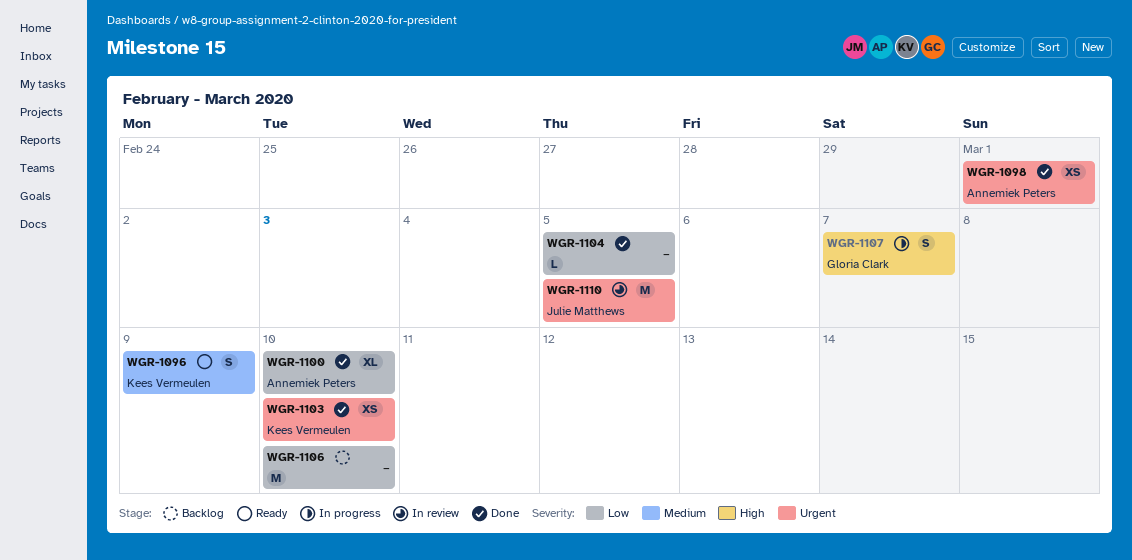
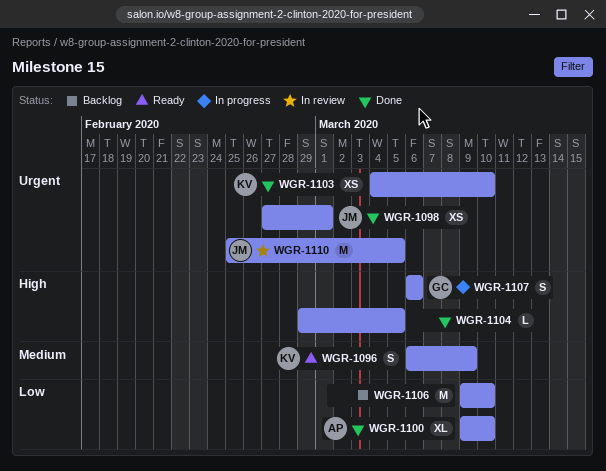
WGR-1098, owner: Annemiek Peters -> Julie Matthews
WGR-1104, priority: Low -> High
WGR-1107, due: Mar 7 -> Mar 6

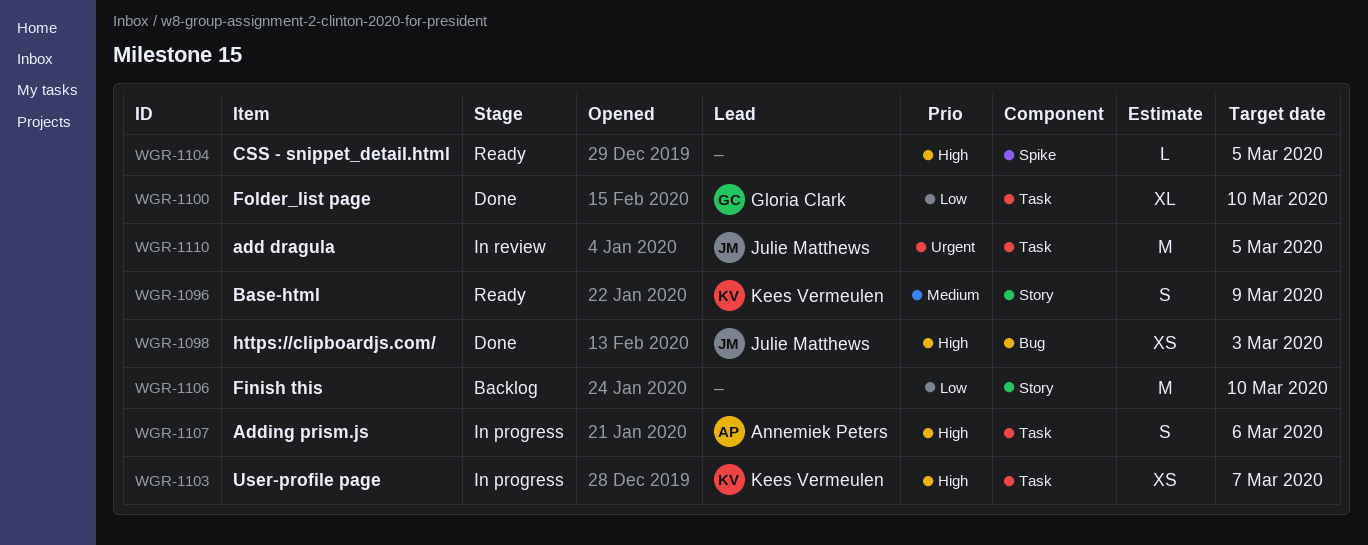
WGR-1098, priority: Urgent -> High
WGR-1098, due: Mar 1 -> Mar 3
WGR-1100, owner: Annemiek Peters -> Gloria Clark
WGR-1103, status: Done -> In progress
WGR-1103, priority: Urgent -> High
WGR-1103, due: Mar 10 -> Mar 7
WGR-1104, status: Done -> Ready
WGR-1107, owner: Gloria Clark -> Annemiek Peters

